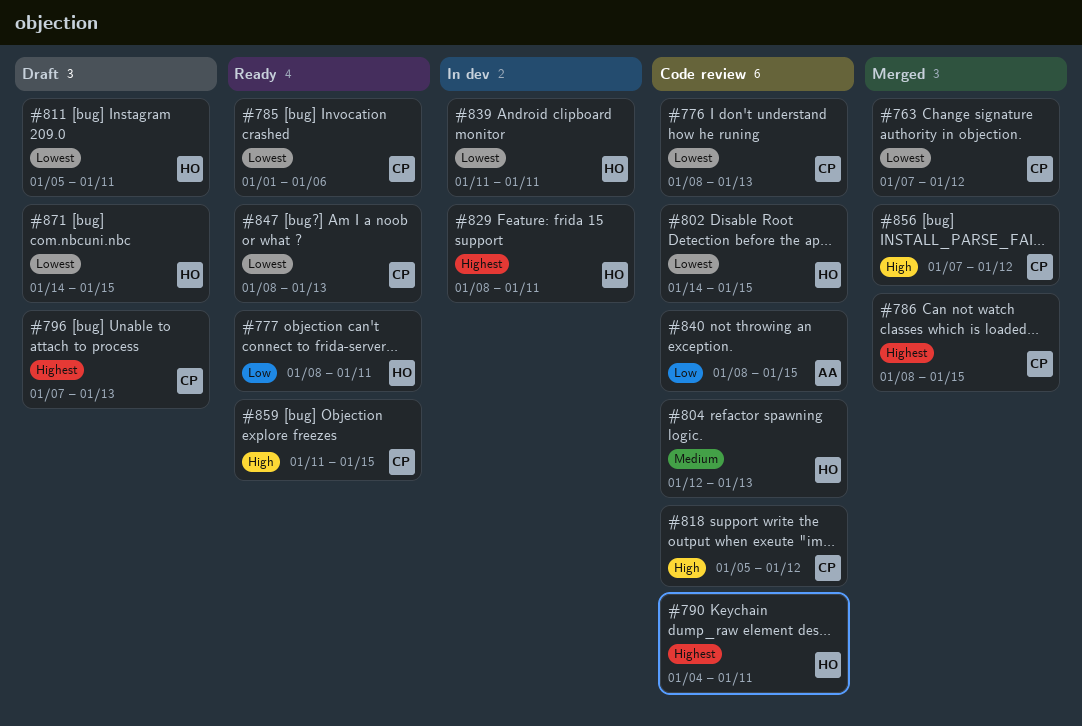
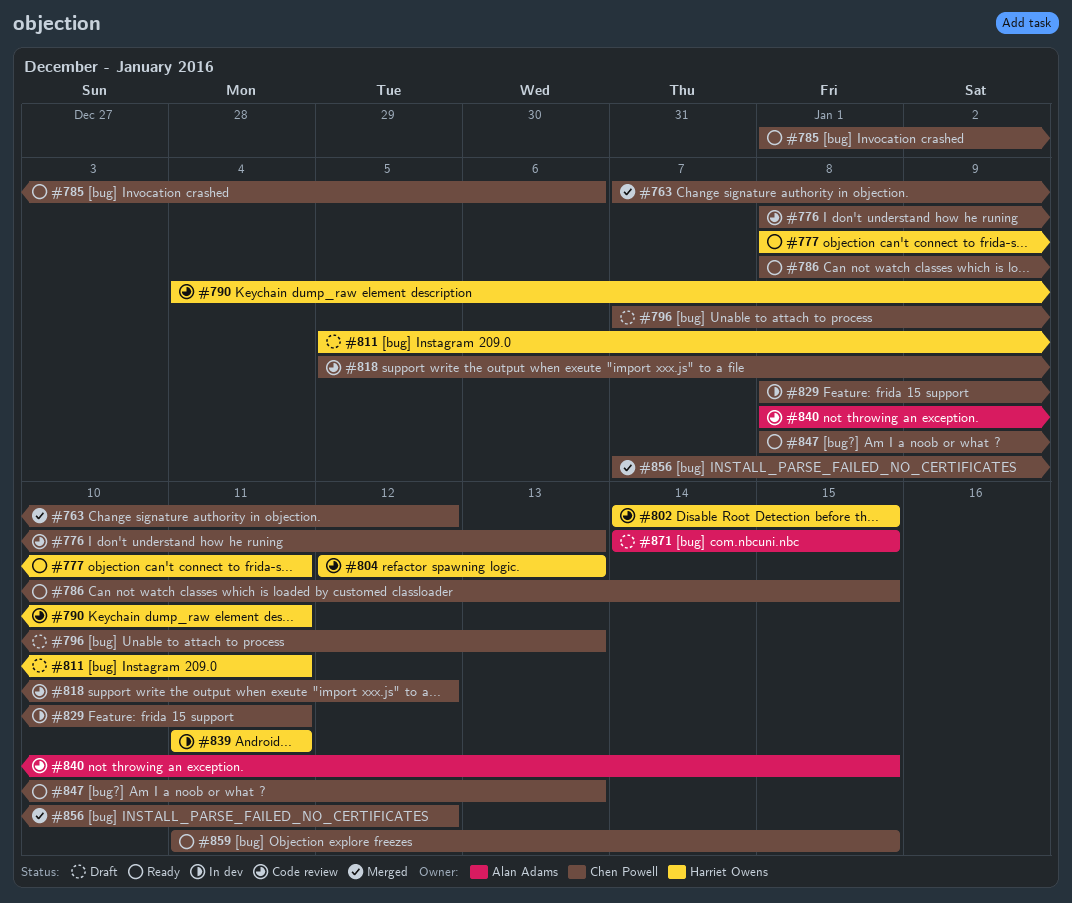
#786, status: Merged -> Ready
#829, owner: Harriet Owens -> Chen Powell
#871, owner: Harriet Owens -> Alan Adams

